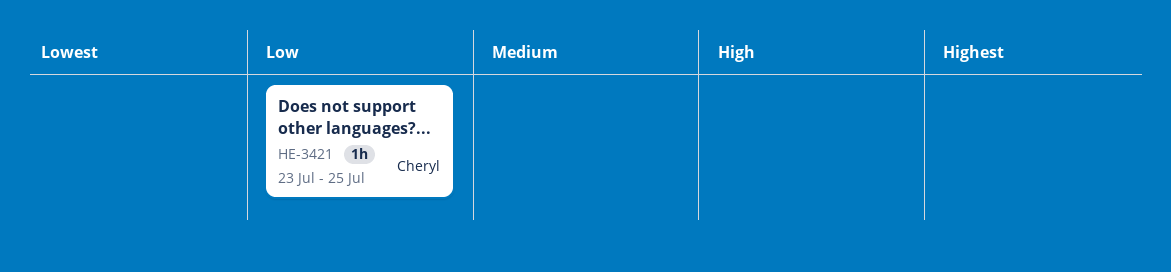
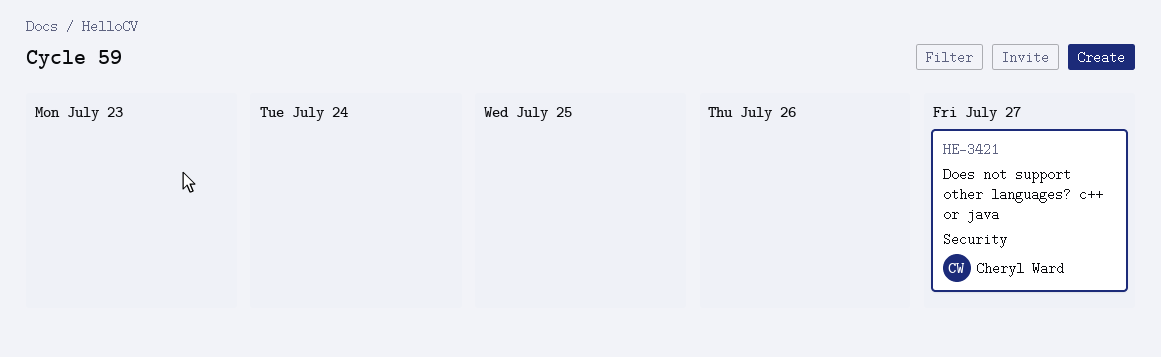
HE-3421, due: Jul 25 -> Jul 27

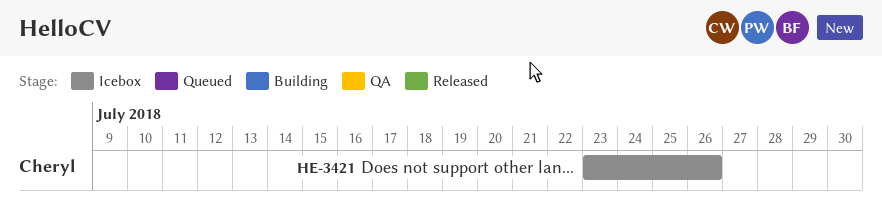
HE-3421, due: Jul 27 -> Jul 26

